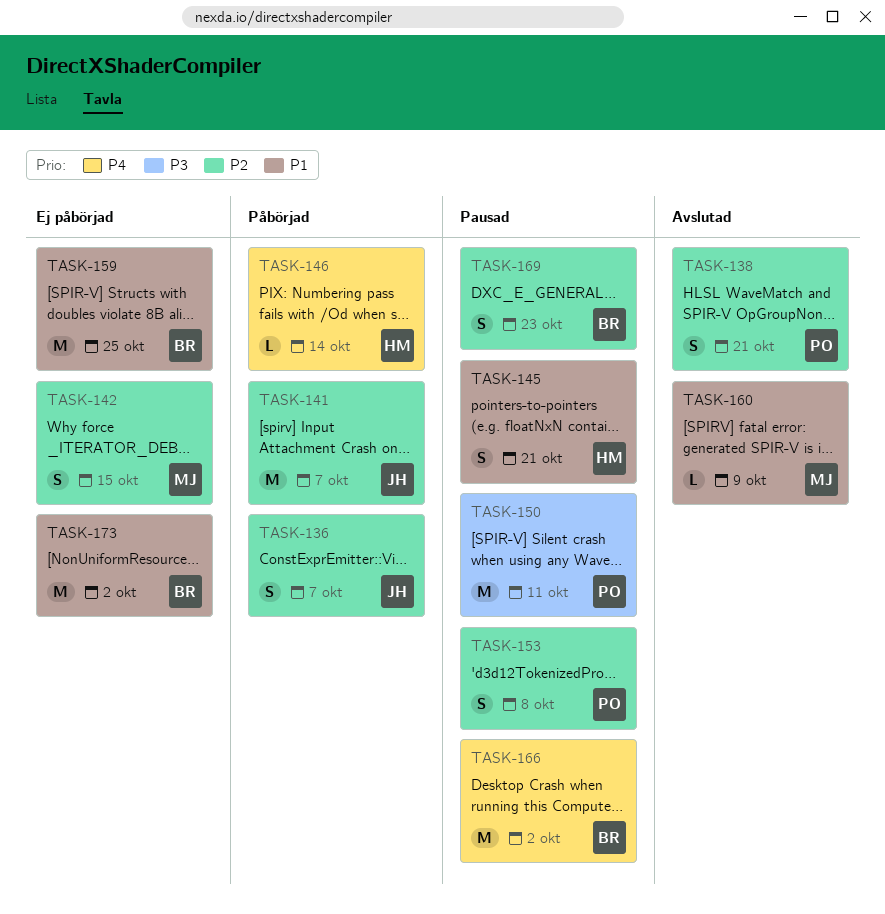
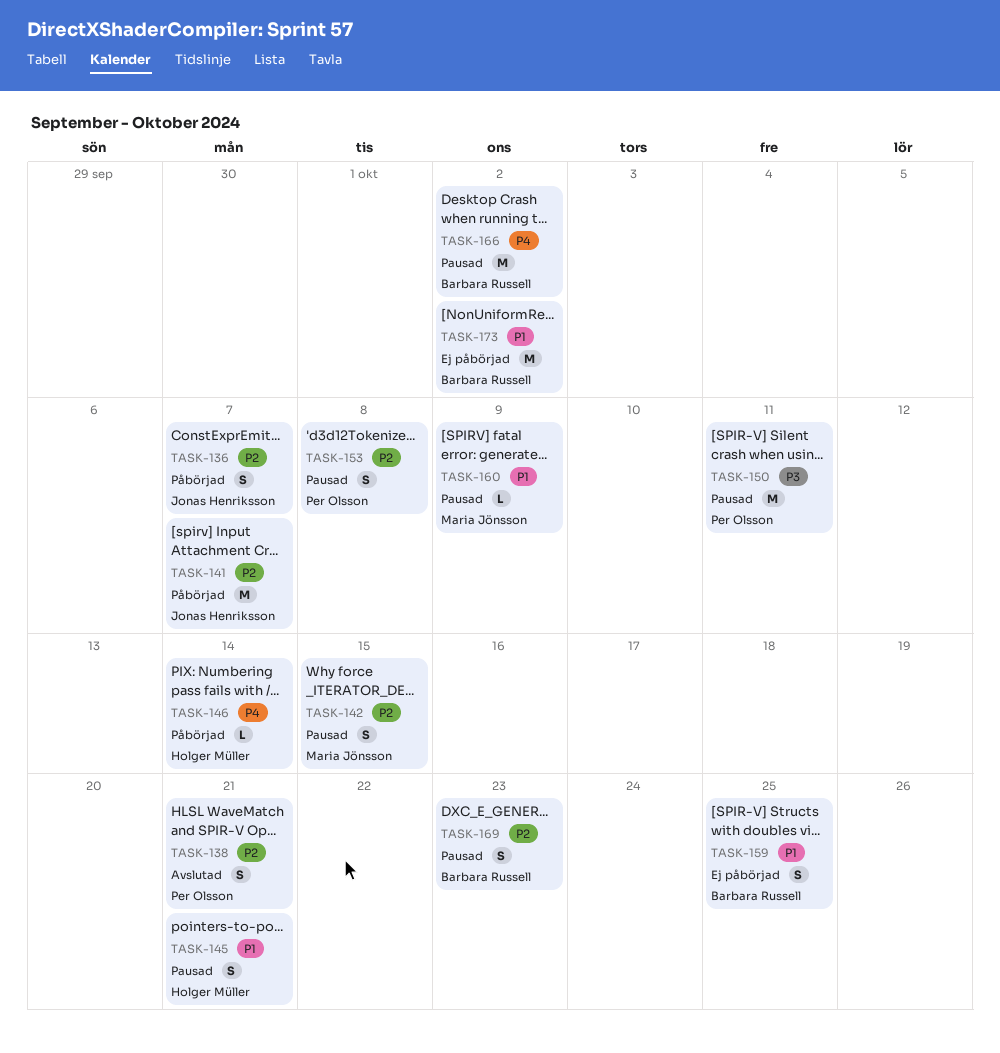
TASK-142, status: Ej påbörjad -> Pausad
TASK-159, estimate: M -> S
TASK-160, status: Avslutad -> Pausad

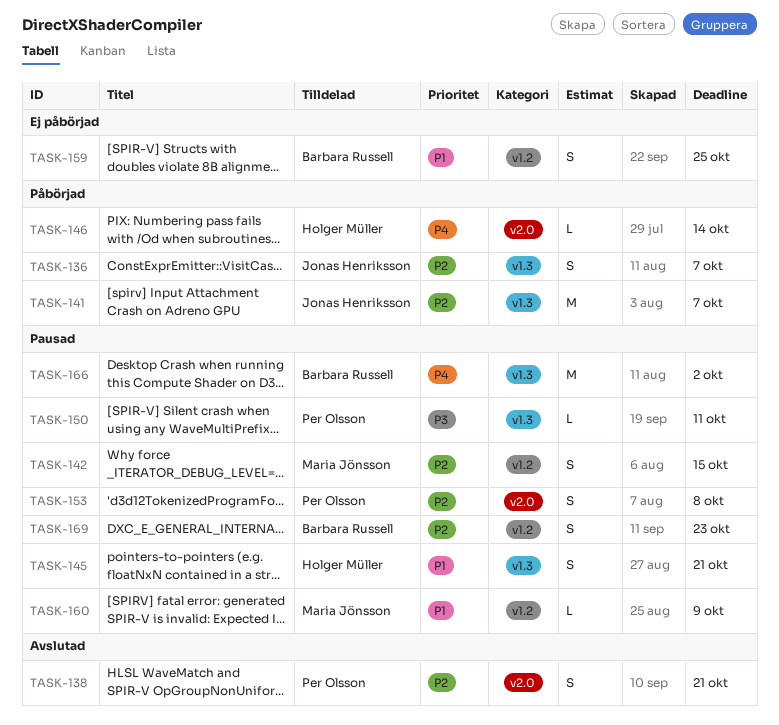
TASK-150, estimate: M -> L
TASK-173: present -> none

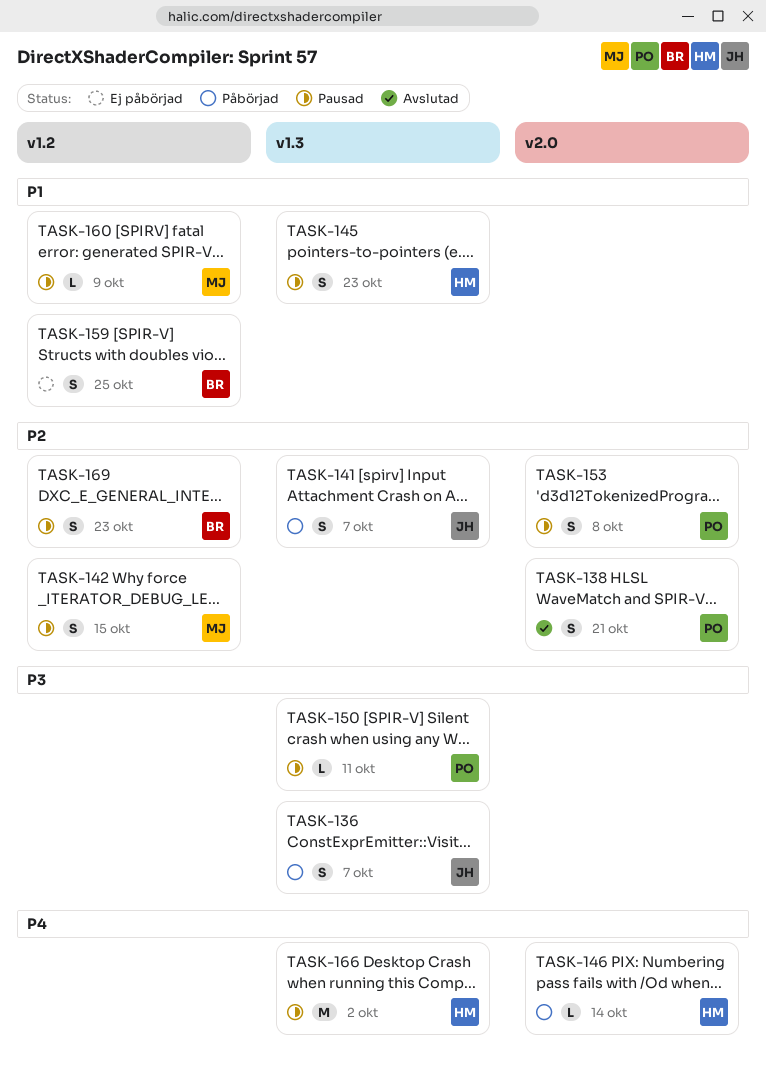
TASK-136, priority: P2 -> P3
TASK-141, estimate: M -> S
TASK-145, due: Oct 21 -> Oct 23
TASK-166, owner: Barbara Russell -> Holger Müller

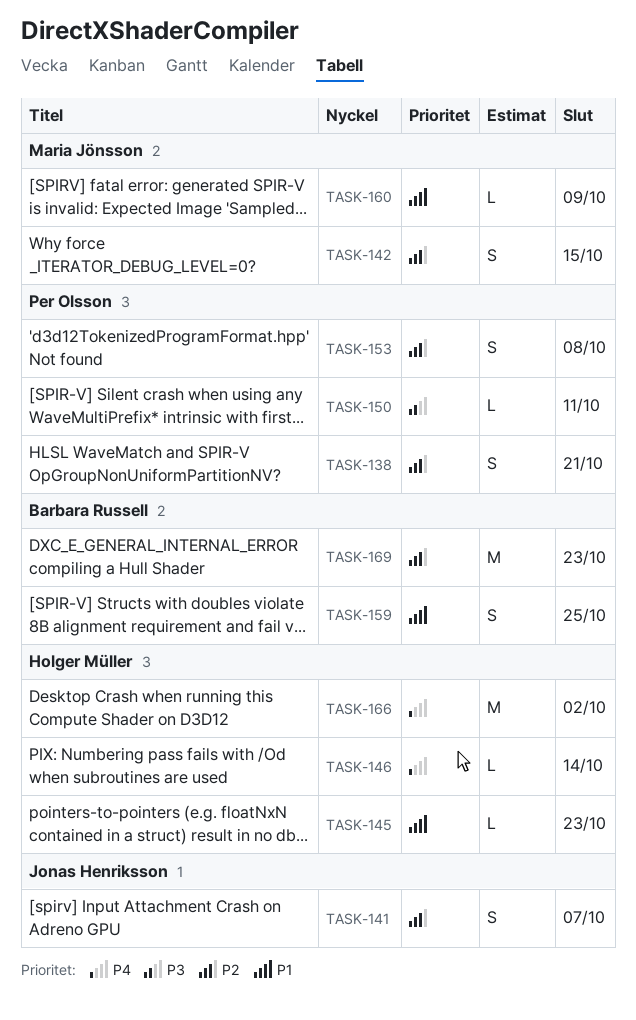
TASK-136: present -> none
TASK-145, estimate: S -> L
TASK-169, estimate: S -> M

